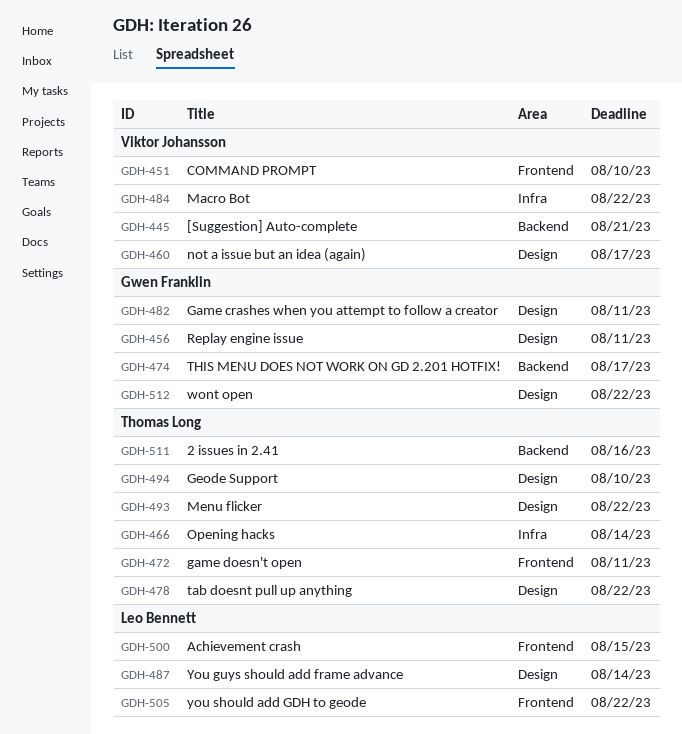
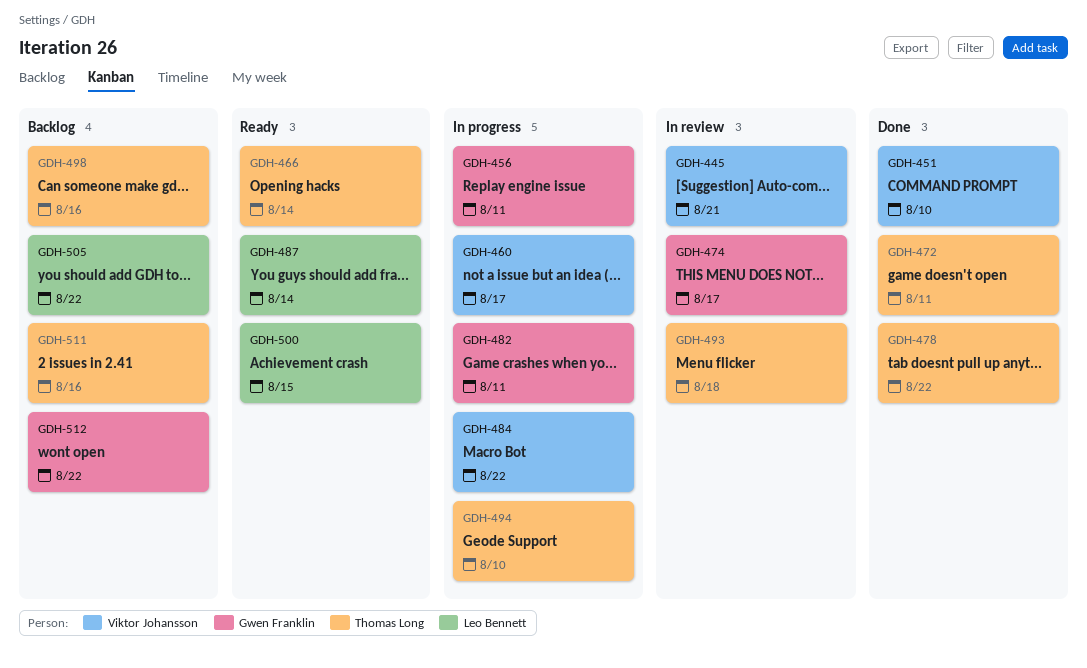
GDH-493, due: Aug 22 -> Aug 18
GDH-498: none -> present

